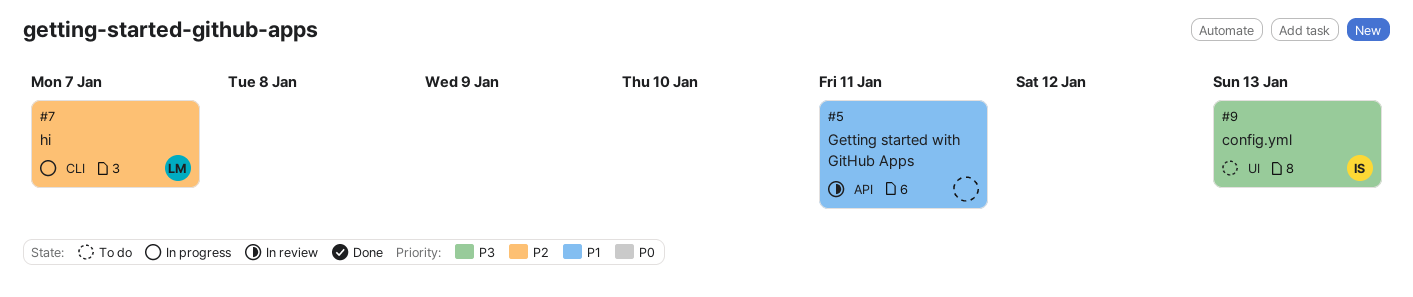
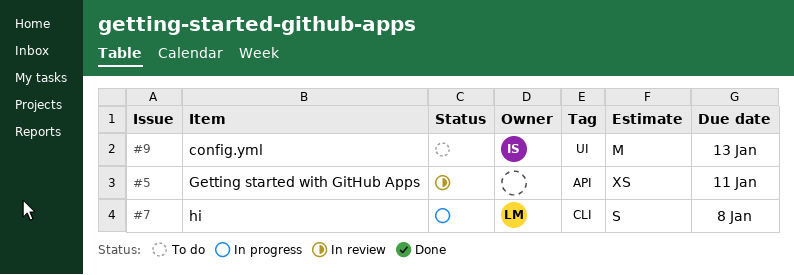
#7, due: Jan 7 -> Jan 8

